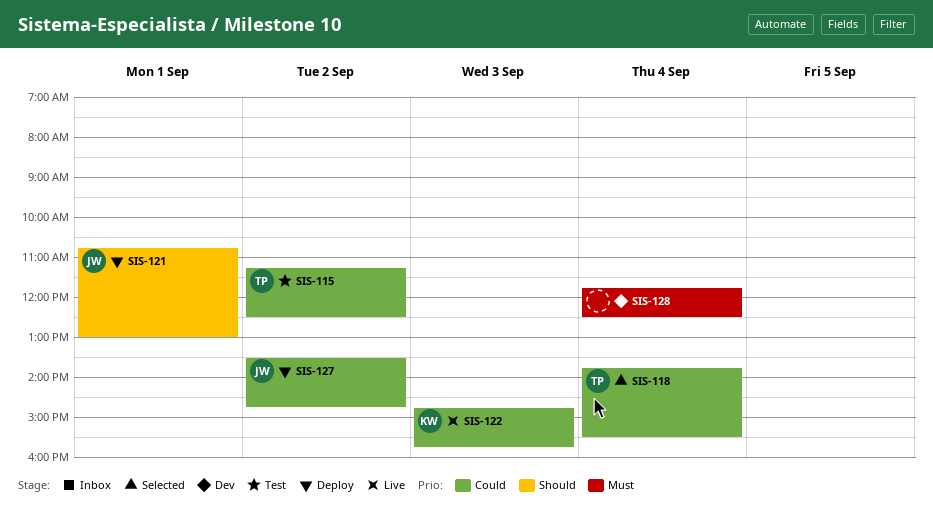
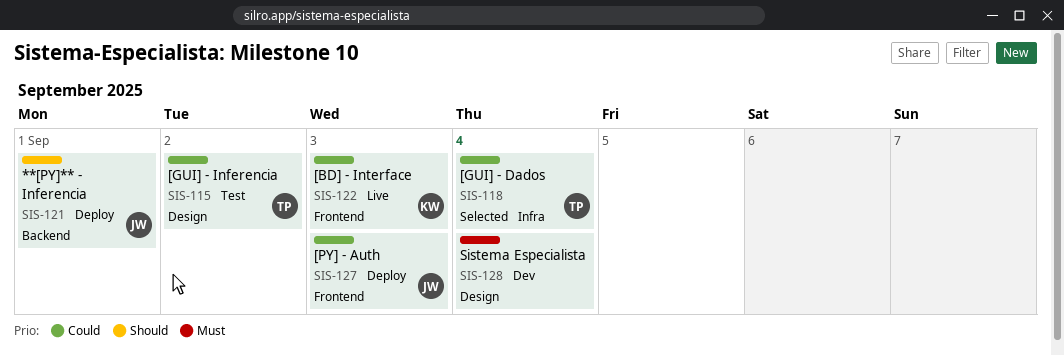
SIS-127, day: Sep 2 -> Sep 3

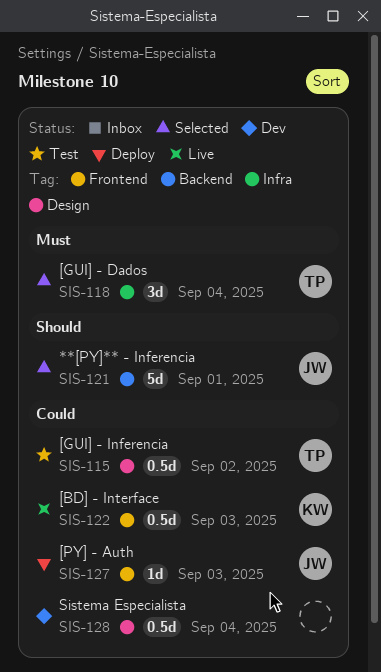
SIS-118, priority: Could -> Must
SIS-121, status: Deploy -> Selected
SIS-128, priority: Must -> Could

